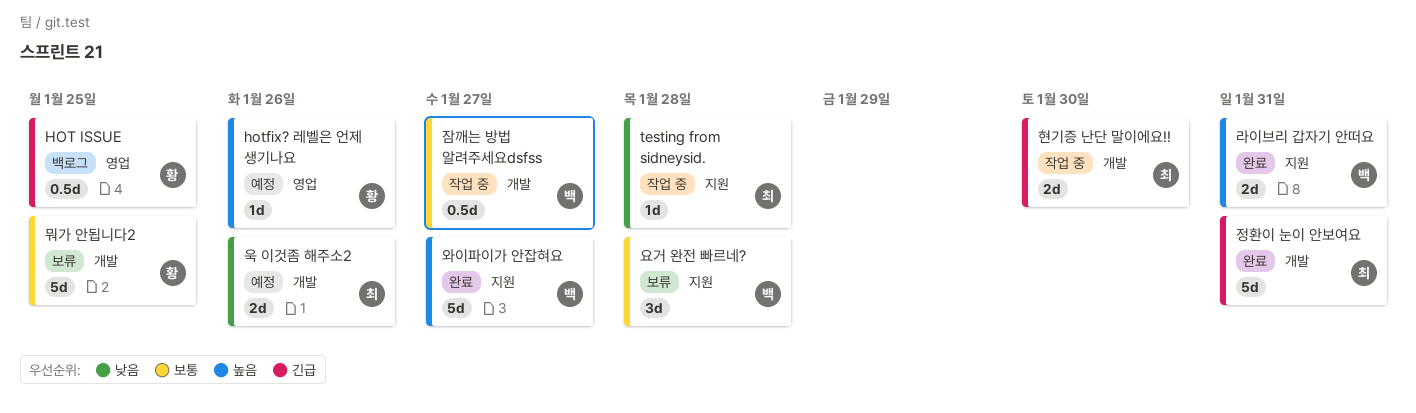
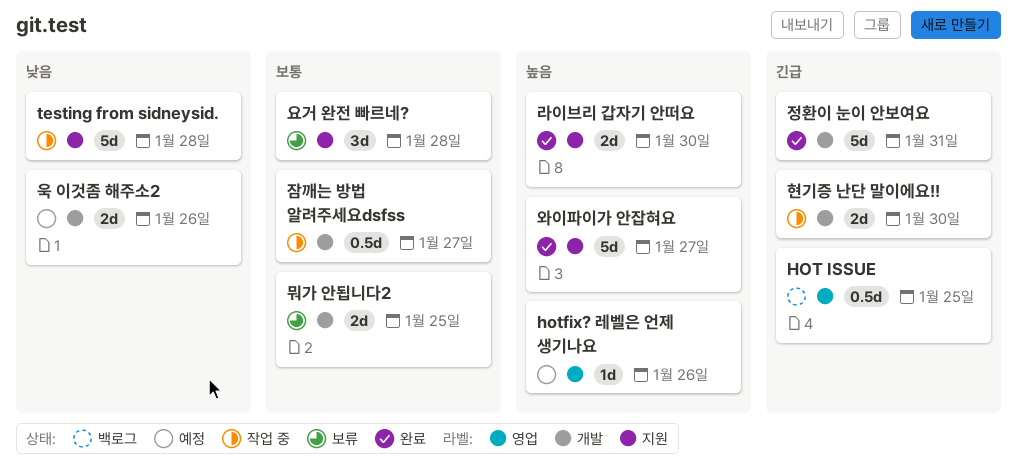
testing from sidneysid., estimate: 1d -> 5d
라이브리 갑자기 안떠요, due: Jan 31 -> Jan 30
뭐가 안됩니다2, estimate: 5d -> 2d

